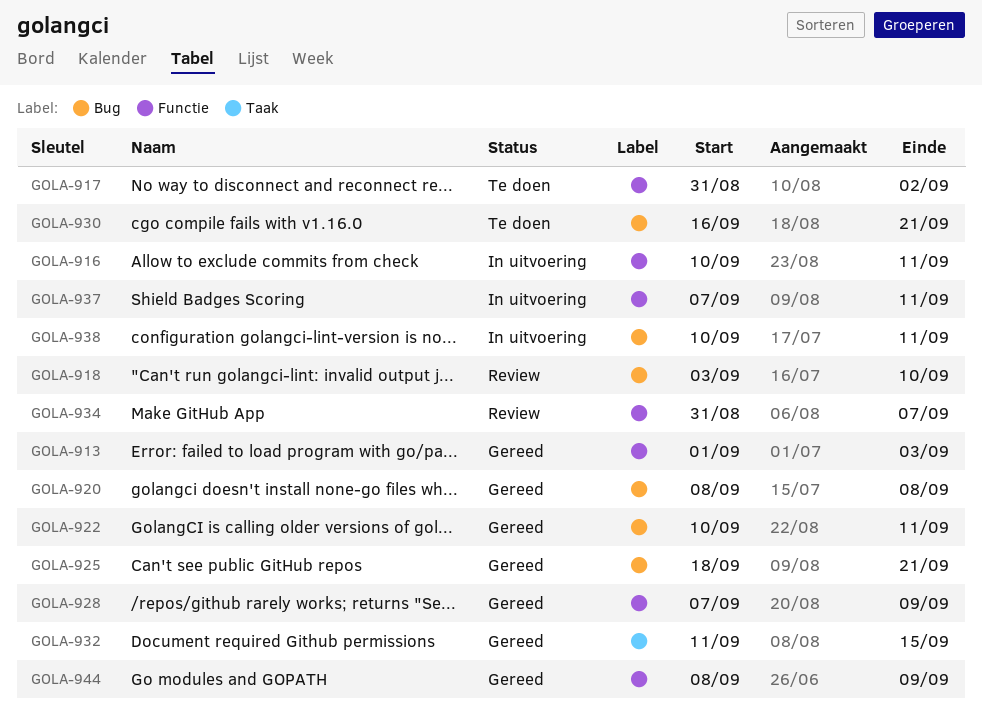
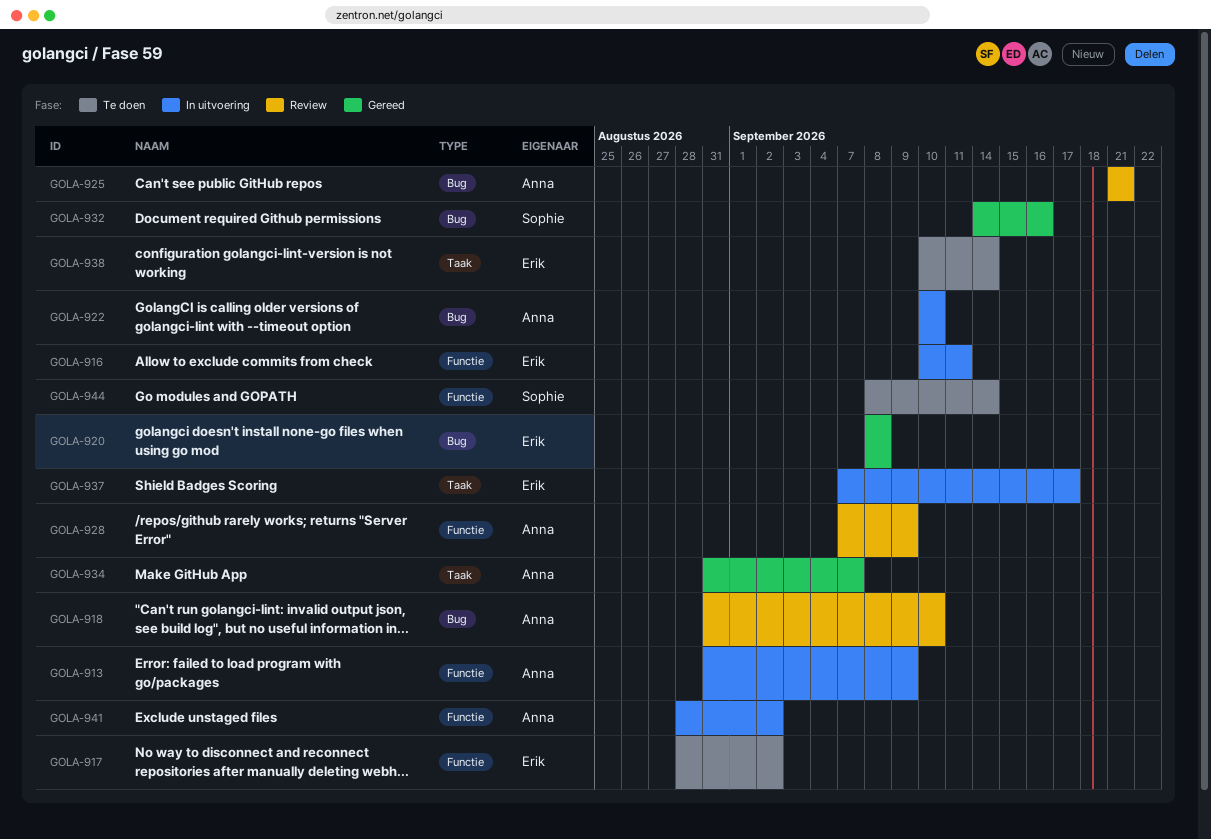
GOLA-913, status: Gereed -> In uitvoering
GOLA-913, start: Sep 1 -> Aug 31
GOLA-913, due: Sep 3 -> Sep 9
GOLA-917, start: Aug 31 -> Aug 28
GOLA-918, start: Sep 3 -> Aug 31
GOLA-922, status: Gereed -> In uitvoering
GOLA-922, due: Sep 11 -> Sep 10
GOLA-925, status: Gereed -> Review
GOLA-925, start: Sep 18 -> Sep 21
GOLA-928, status: Gereed -> Review
GOLA-930: present -> none
GOLA-932, label: Taak -> Bug
GOLA-932, start: Sep 11 -> Sep 14
GOLA-932, due: Sep 15 -> Sep 16
GOLA-934, status: Review -> Gereed
GOLA-934, label: Functie -> Taak
GOLA-937, label: Functie -> Taak
GOLA-937, due: Sep 11 -> Sep 17
GOLA-938, status: In uitvoering -> Te doen
GOLA-938, label: Bug -> Taak
GOLA-938, due: Sep 11 -> Sep 14
GOLA-941: none -> present
GOLA-944, status: Gereed -> Te doen
GOLA-944, due: Sep 9 -> Sep 14

